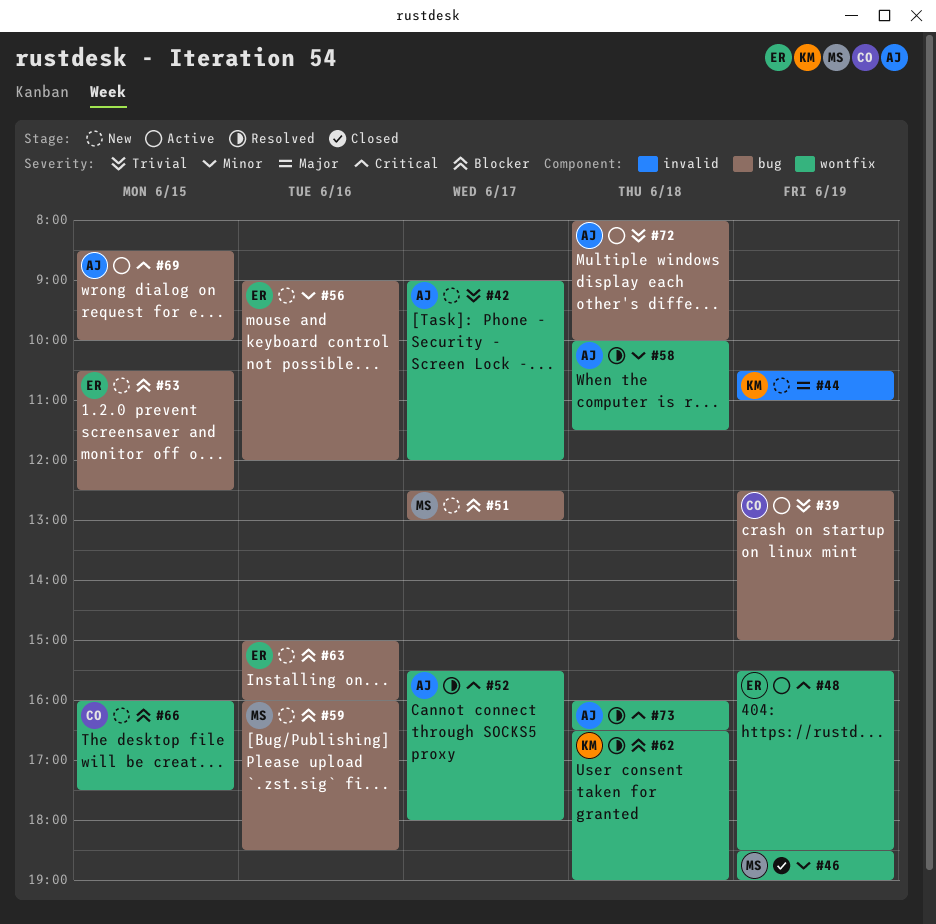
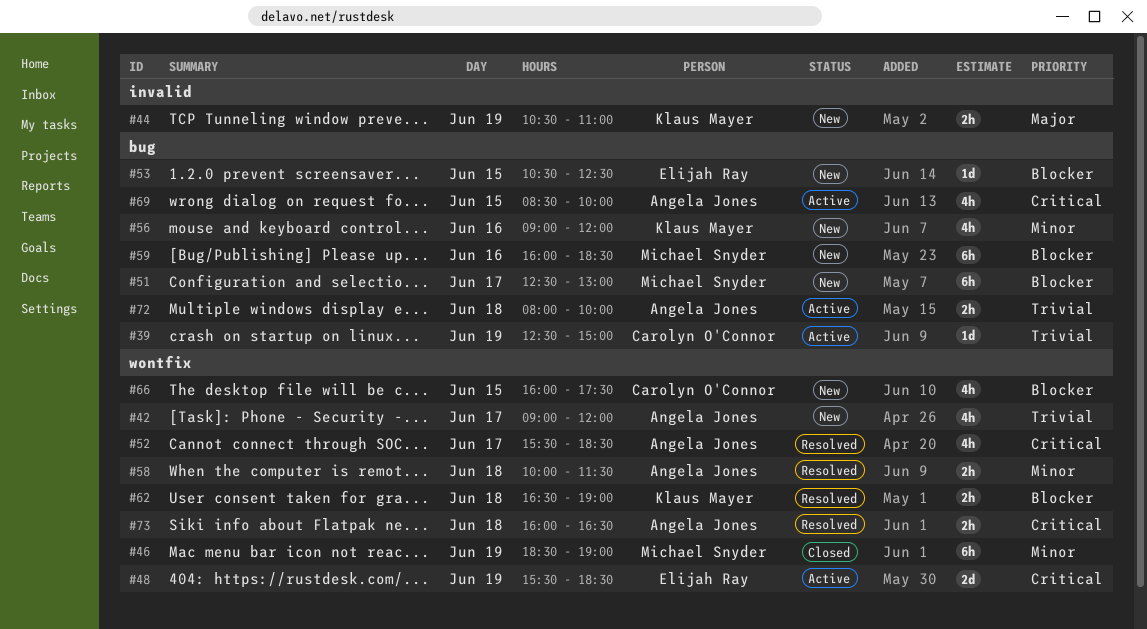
#52, ends: 18:00 -> 18:30
#56, owner: Elijah Ray -> Klaus Mayer
#63: present -> none

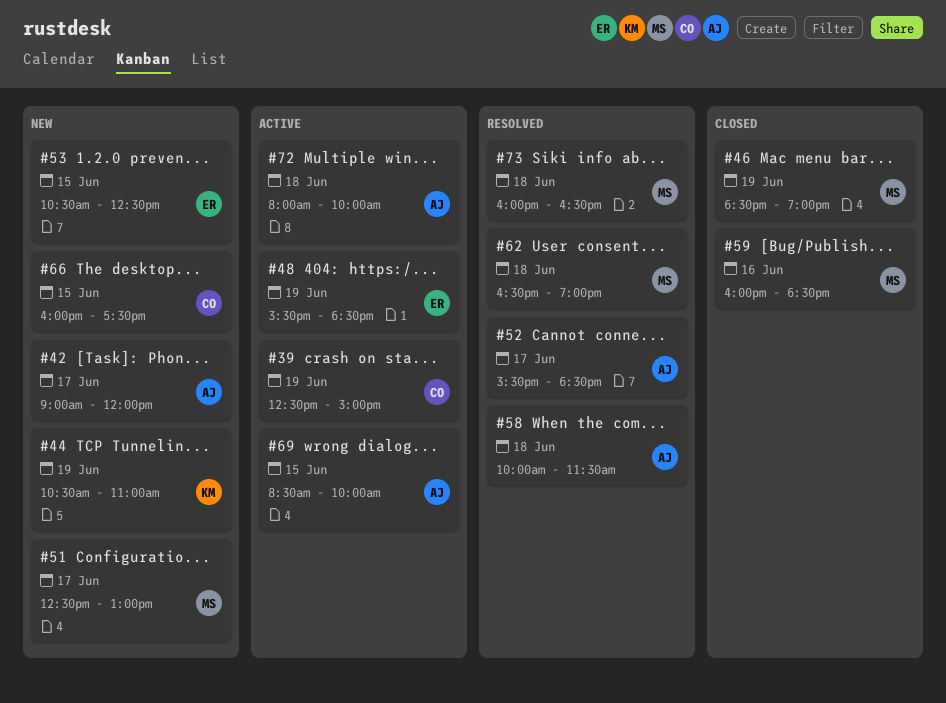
#56: present -> none
#59, status: New -> Closed
#62, owner: Klaus Mayer -> Michael Snyder
#73, owner: Angela Jones -> Michael Snyder

